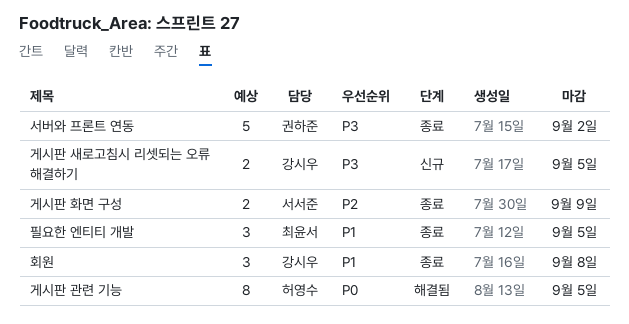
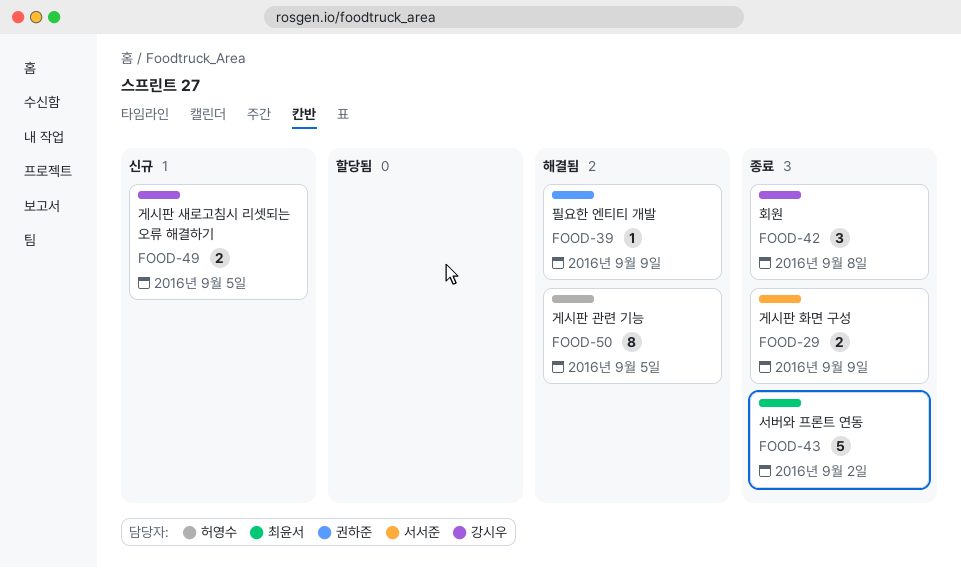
서버와 프론트 연동, owner: 권하준 -> 최윤서
필요한 엔티티 개발, status: 종료 -> 해결됨
필요한 엔티티 개발, owner: 최윤서 -> 권하준
필요한 엔티티 개발, estimate: 3 -> 1
필요한 엔티티 개발, due: Sep 5 -> Sep 9

